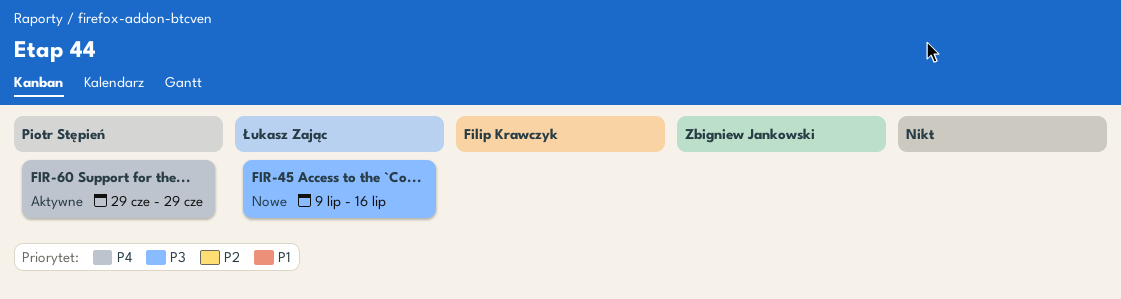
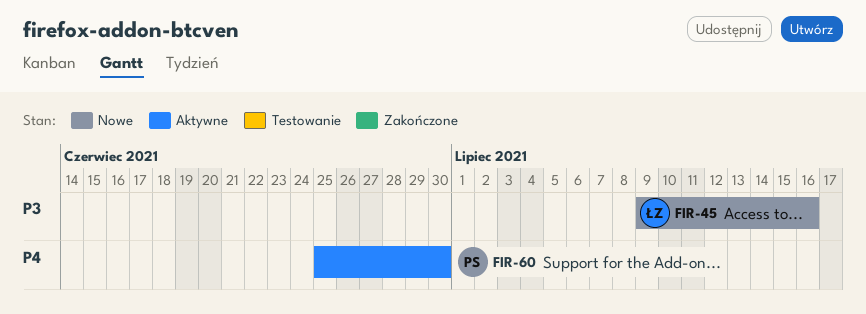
FIR-60, start: Jun 29 -> Jun 25
FIR-60, due: Jun 29 -> Jun 30

